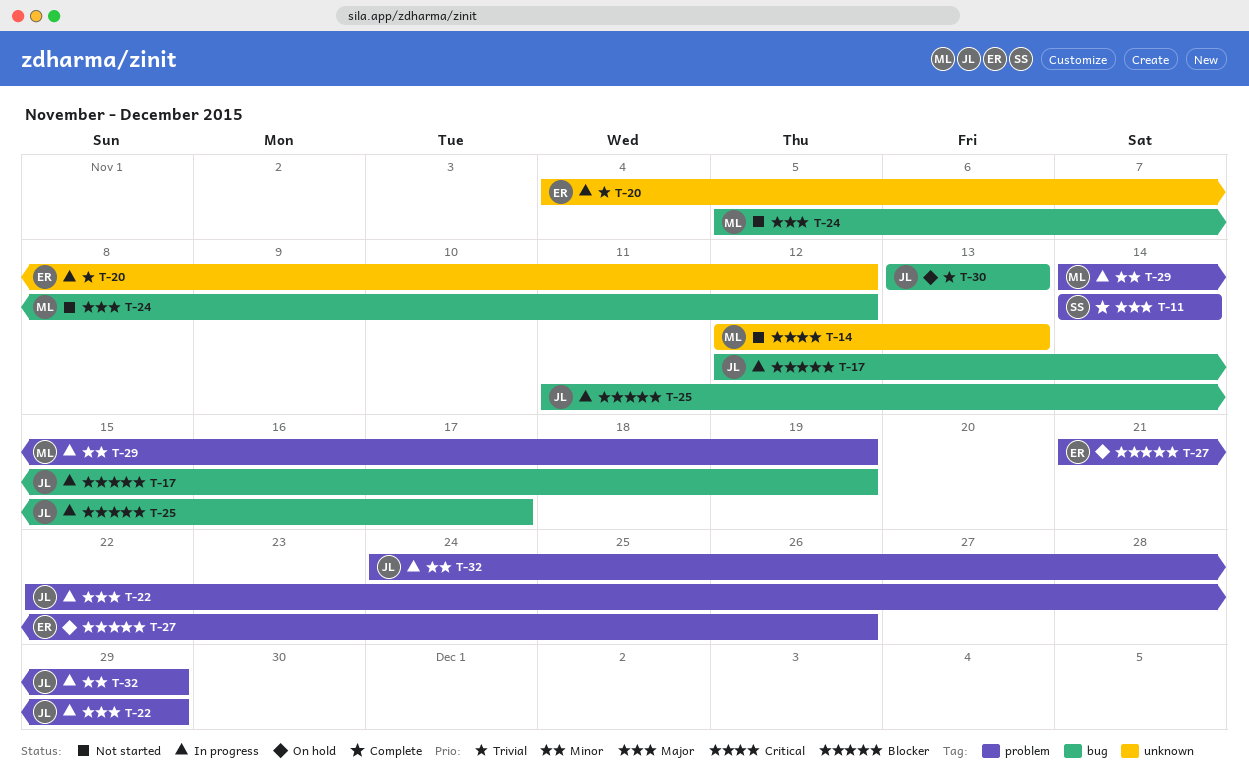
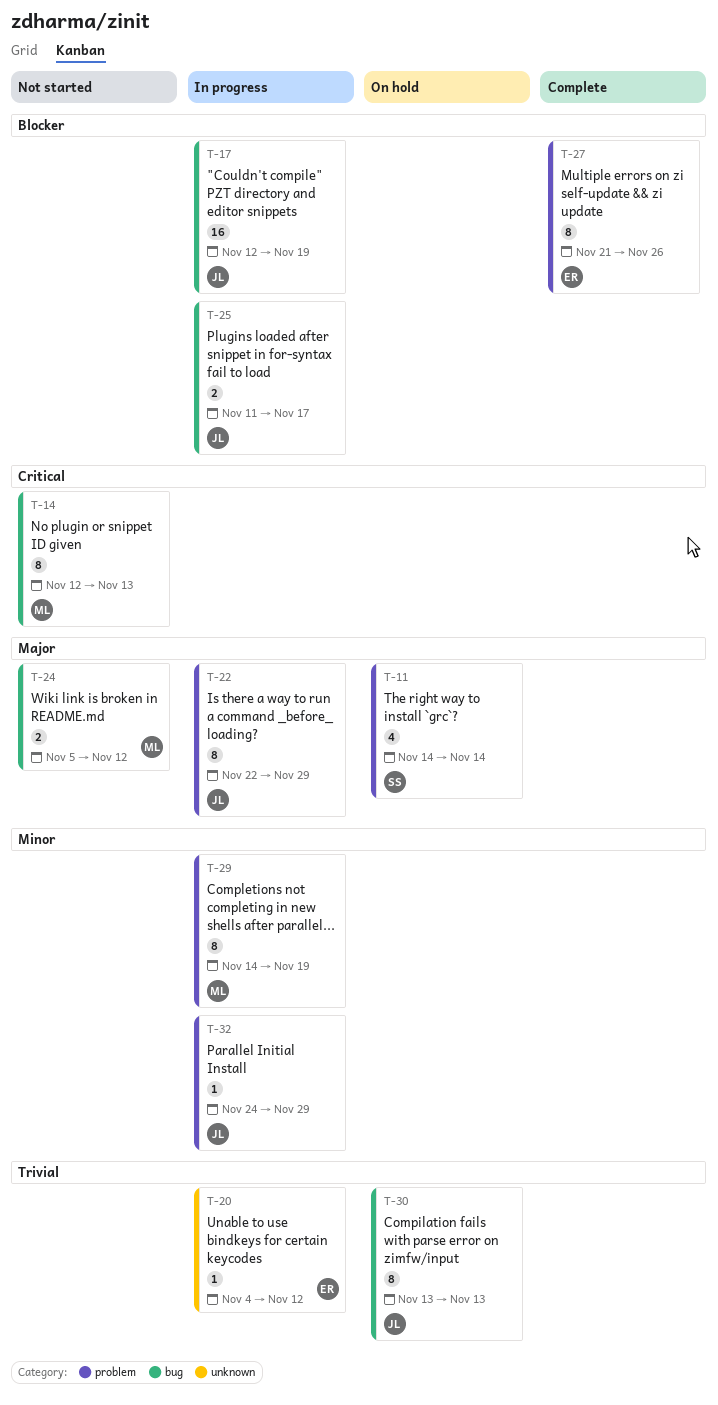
T-11, status: Complete -> On hold
T-14, label: unknown -> bug
T-27, status: On hold -> Complete

